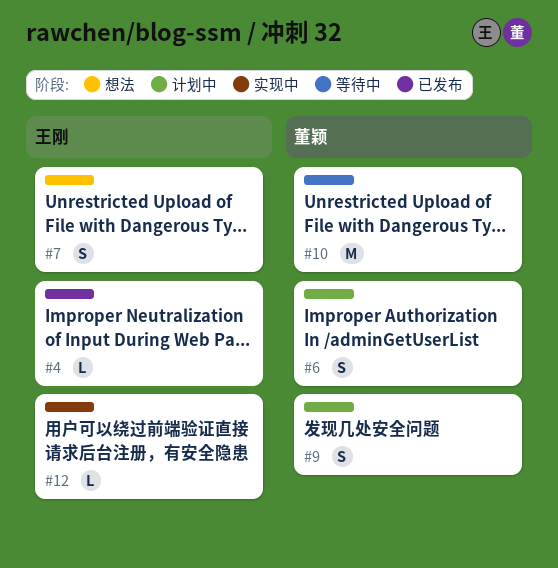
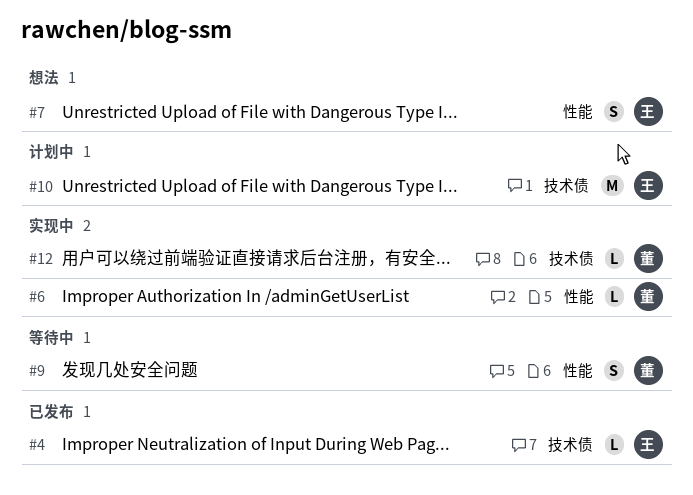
#6, status: 计划中 -> 实现中
#6, estimate: S -> L
#9, status: 计划中 -> 等待中
#10, status: 等待中 -> 计划中
#10, owner: 董颖 -> 王刚
#12, owner: 王刚 -> 董颖

